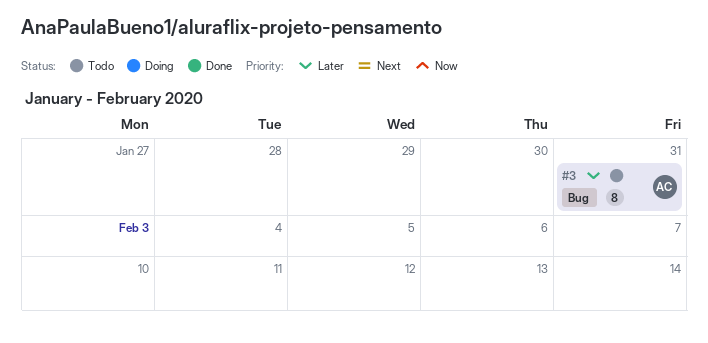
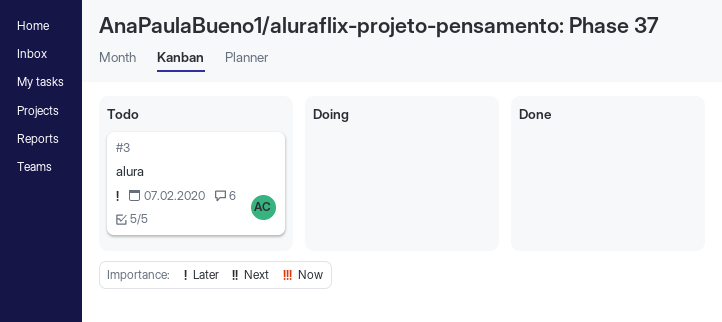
#3, due: Jan 31 -> Feb 7

